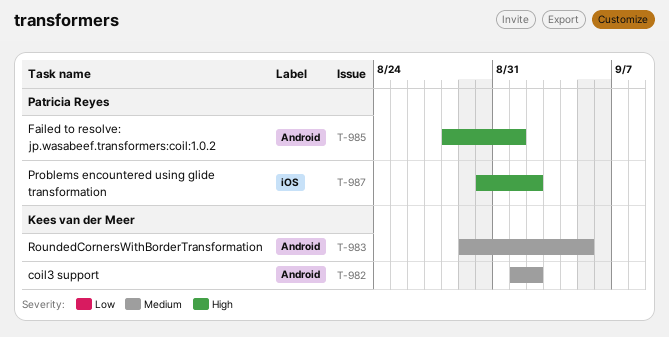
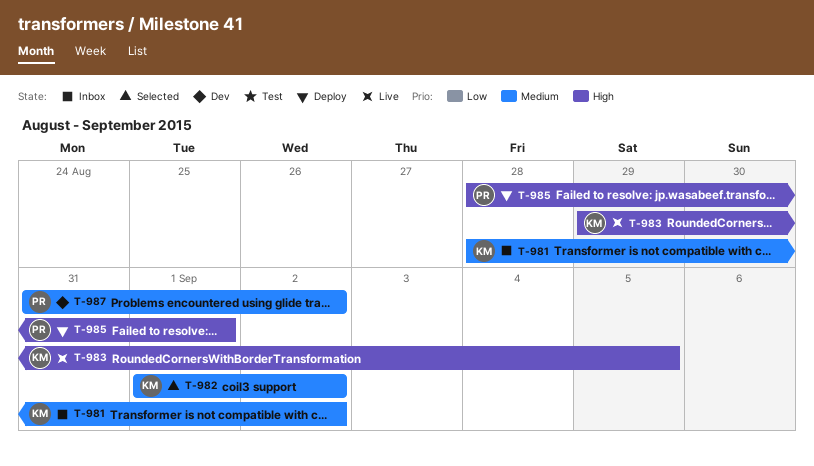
T-981: none -> present
T-983, priority: Medium -> High
T-987, priority: High -> Medium
T-987, start: Aug 30 -> Aug 31

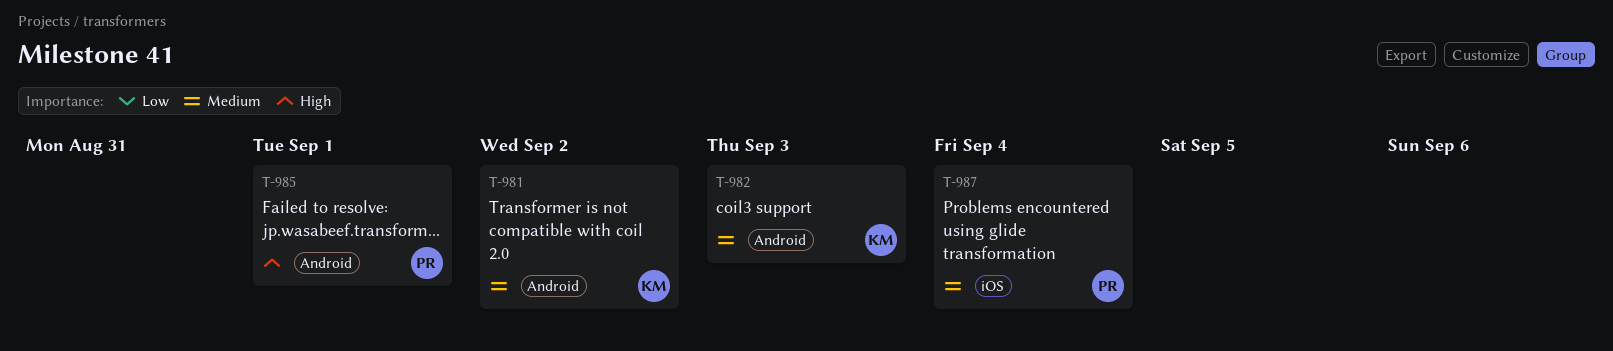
T-982, due: Sep 2 -> Sep 3
T-983: present -> none
T-987, due: Sep 2 -> Sep 4

